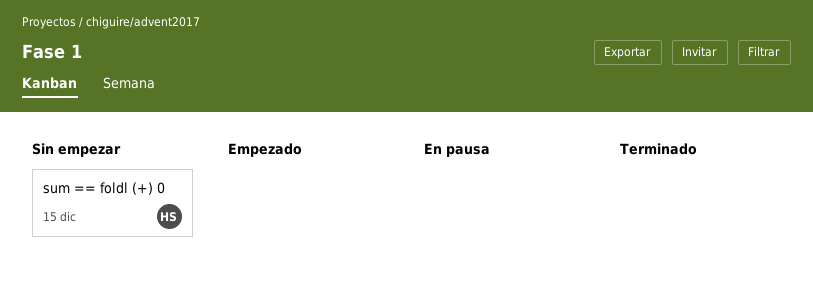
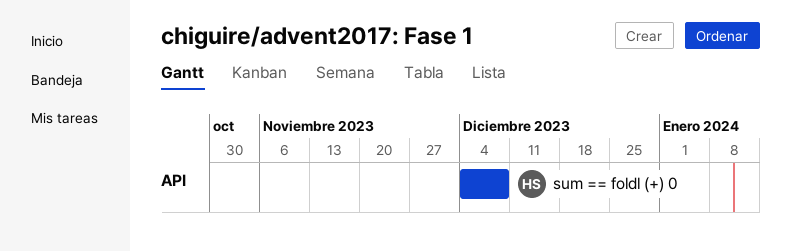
sum == foldl (+) 0, due: Dec 15 -> Dec 8

